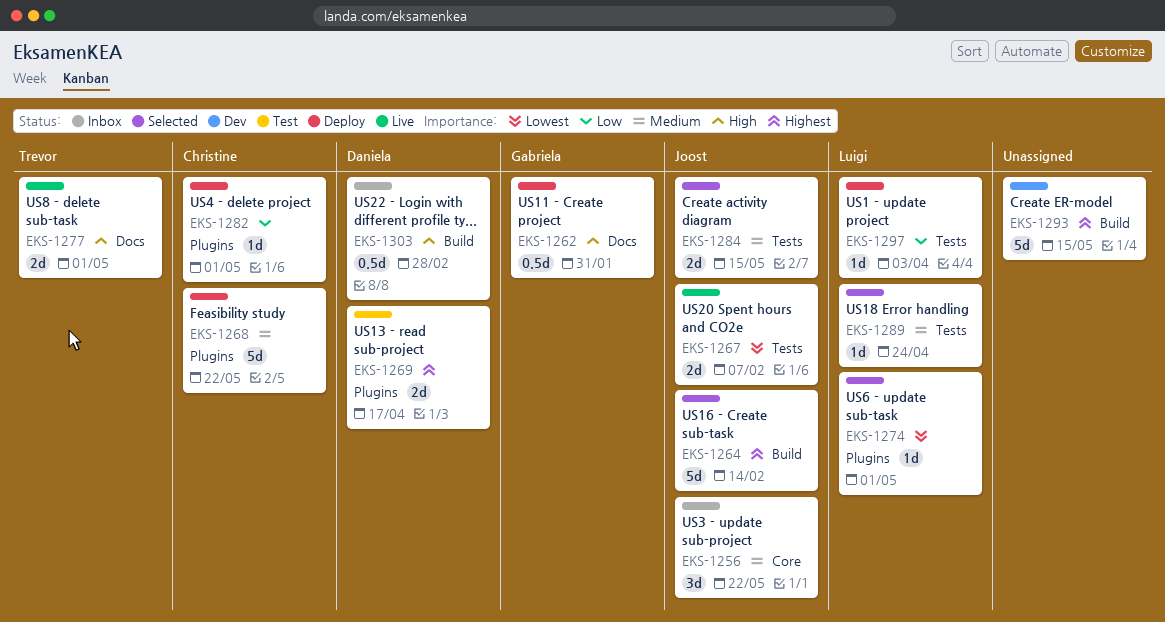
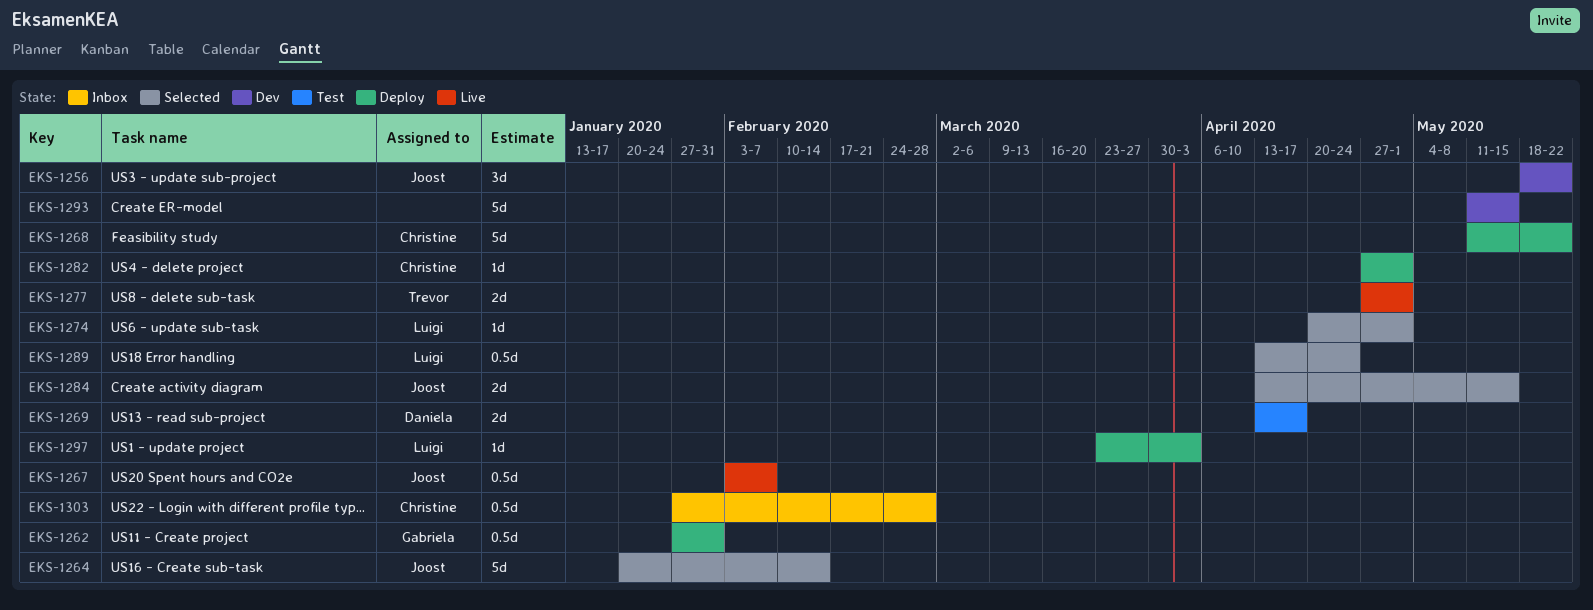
EKS-1256, status: Inbox -> Dev
EKS-1267, estimate: 2d -> 0.5d
EKS-1289, estimate: 1d -> 0.5d
EKS-1303, owner: Daniela -> Christine

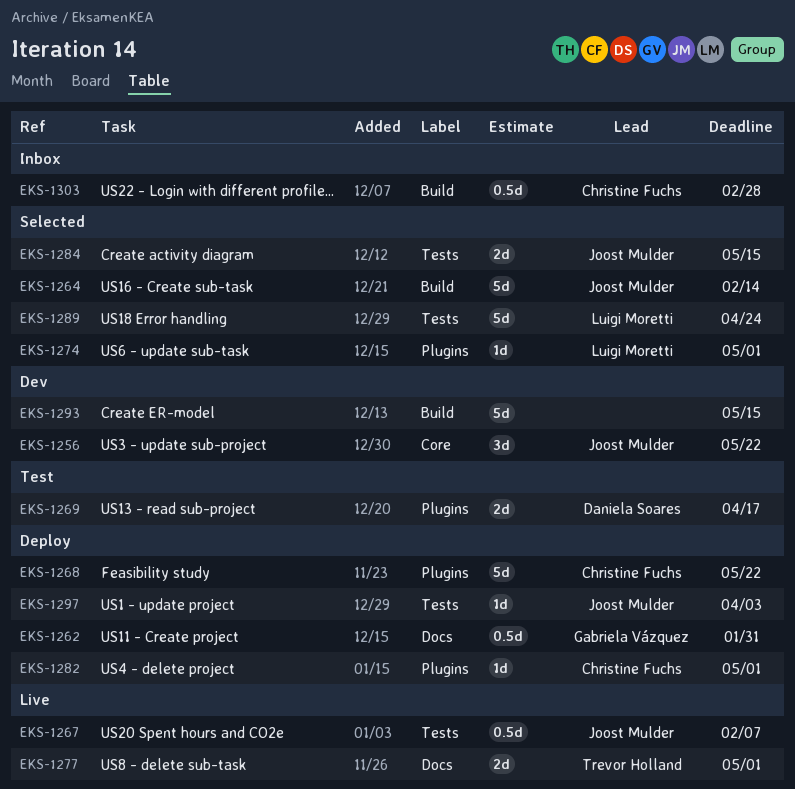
EKS-1289, estimate: 0.5d -> 5d
EKS-1297, owner: Luigi Moretti -> Joost Mulder

